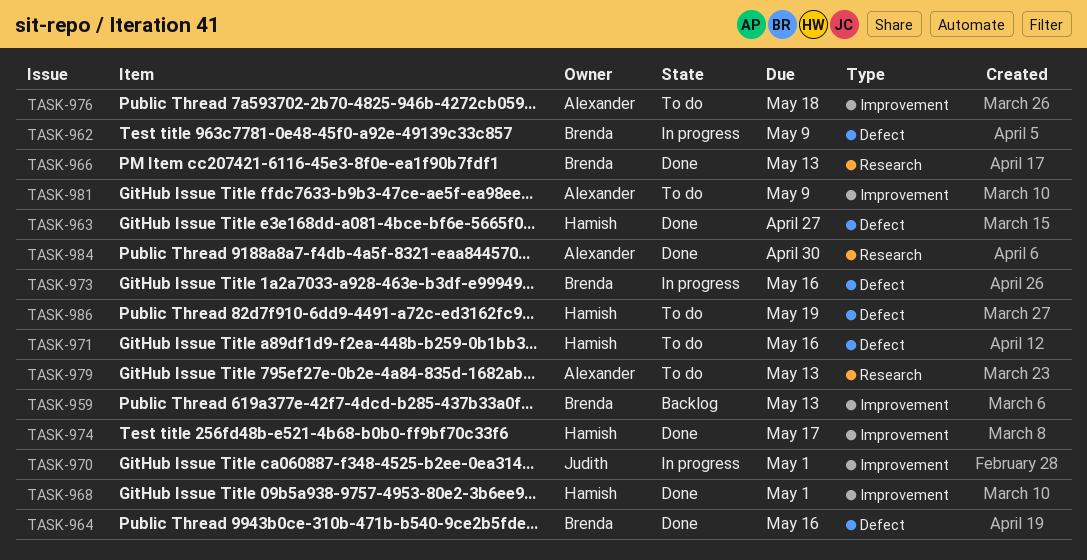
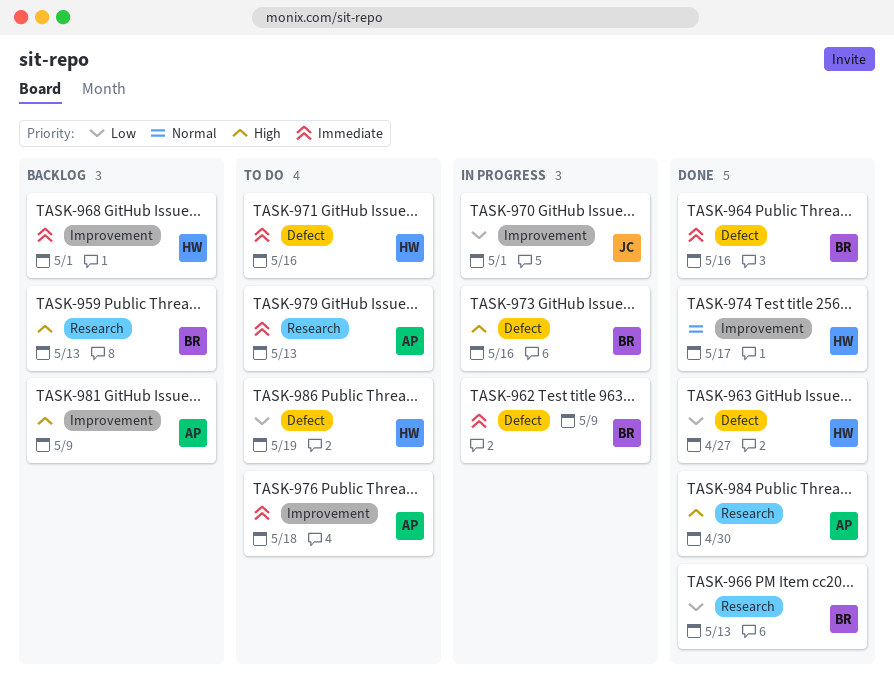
TASK-959, label: Improvement -> Research
TASK-968, status: Done -> Backlog
TASK-981, status: To do -> Backlog

